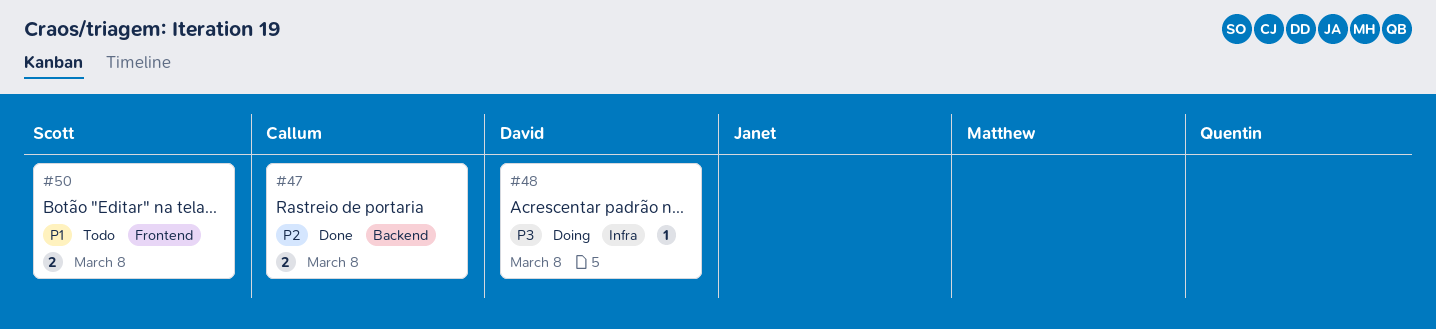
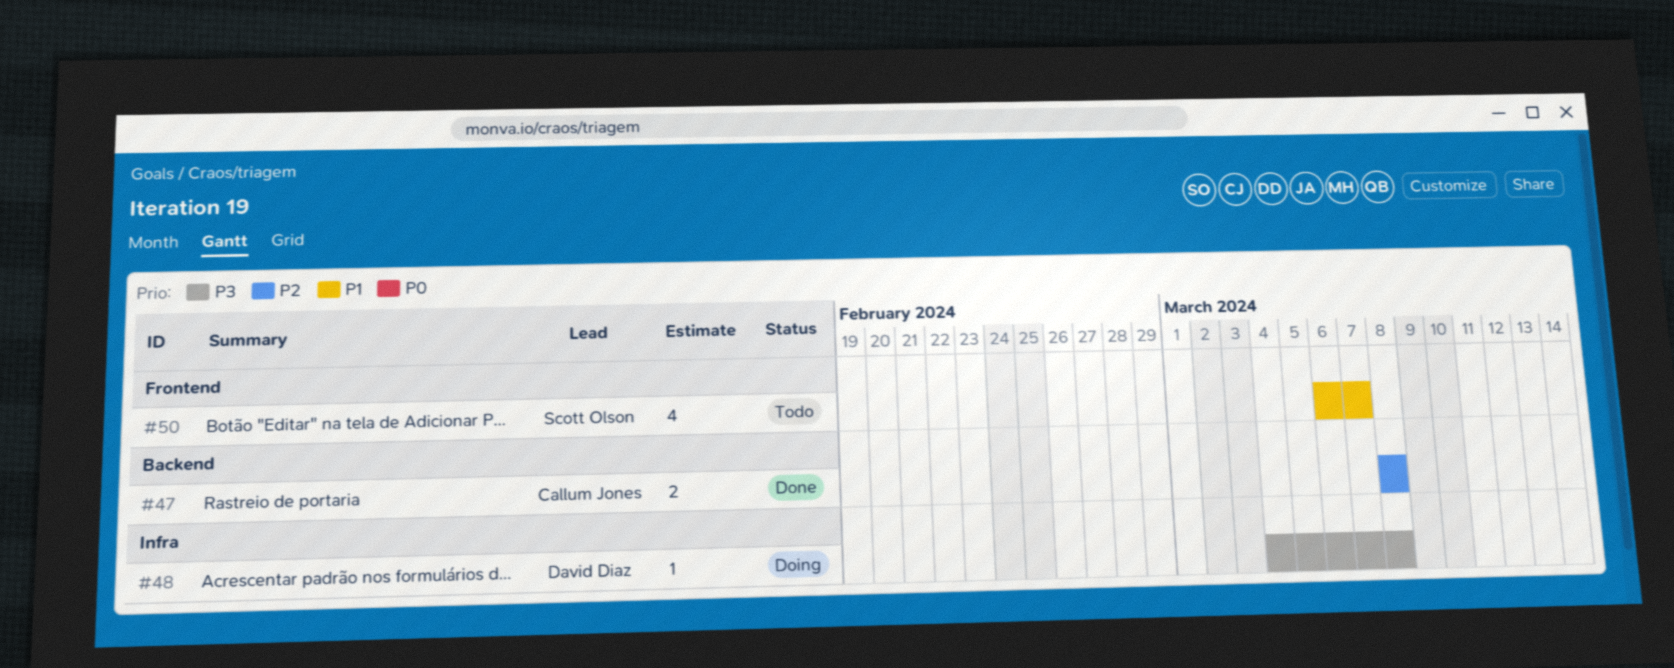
#50, estimate: 2 -> 4
#50, due: Mar 8 -> Mar 7

